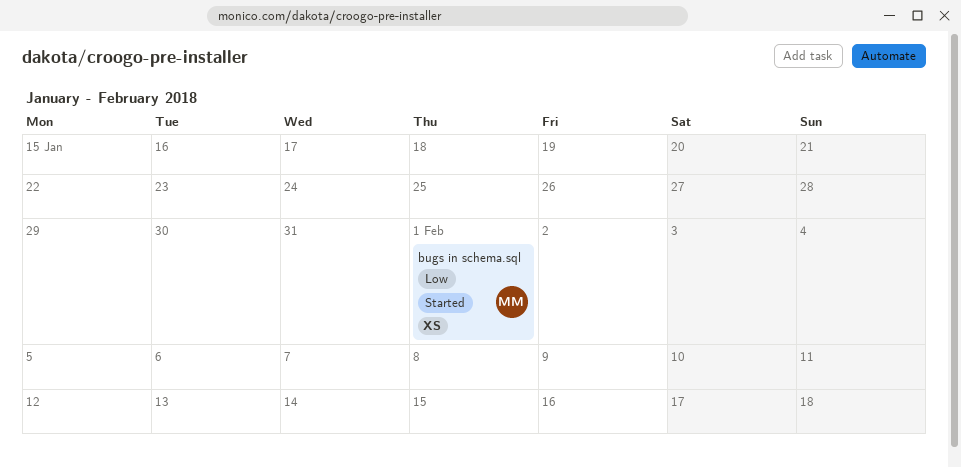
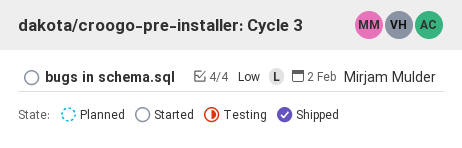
bugs in schema.sql, estimate: XS -> L
bugs in schema.sql, due: Feb 1 -> Feb 2

